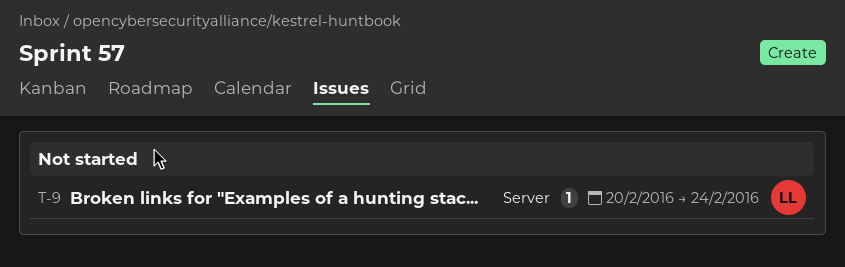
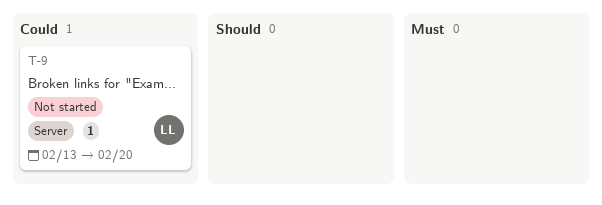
T-9, start: Feb 20 -> Feb 13
T-9, due: Feb 24 -> Feb 20

